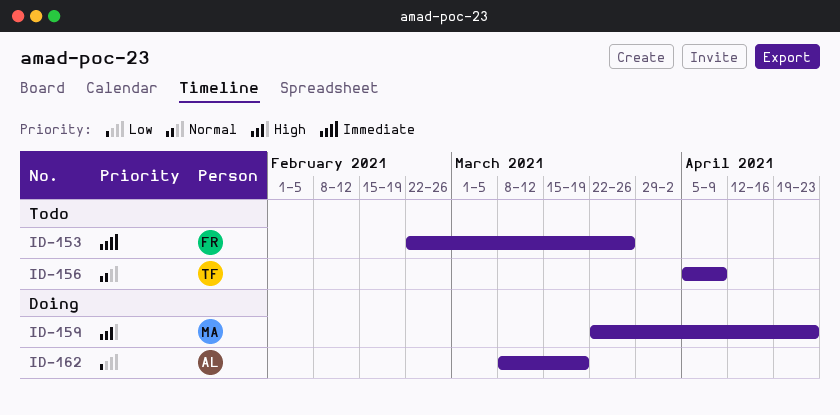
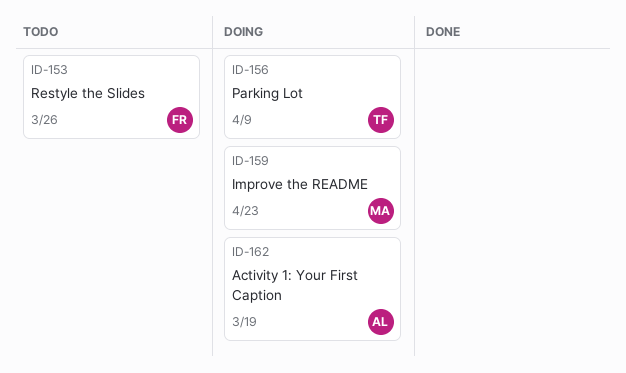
ID-156, status: Todo -> Doing

